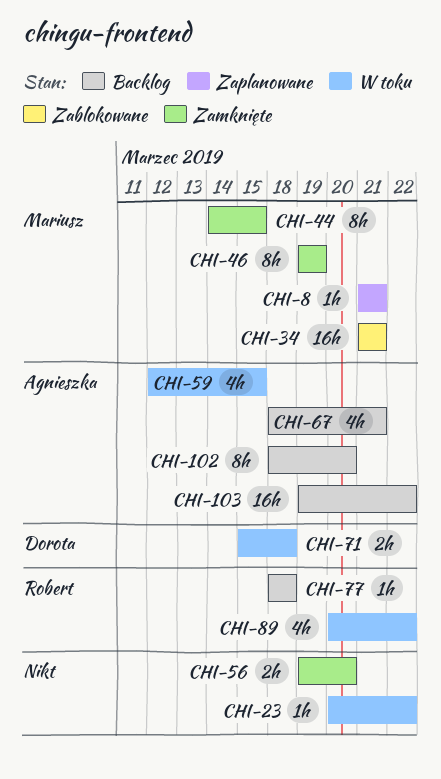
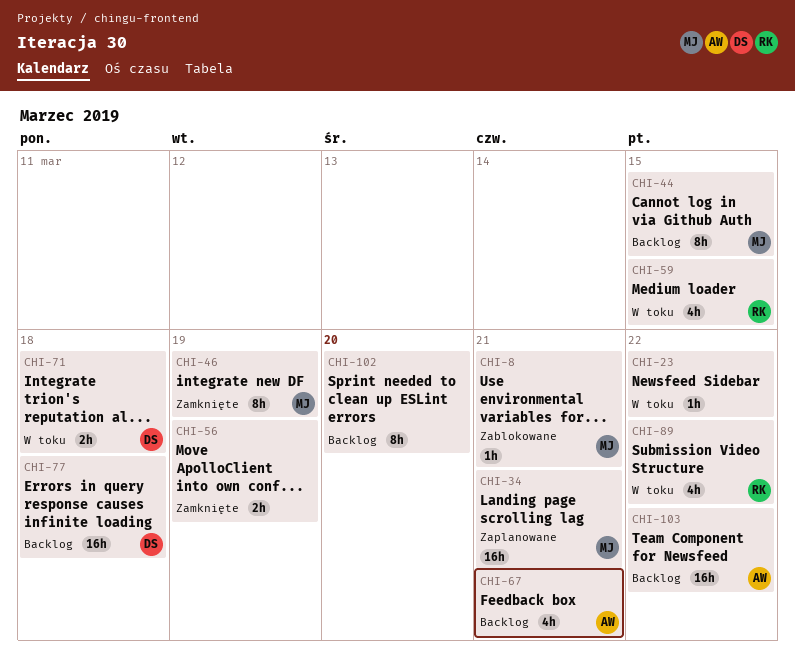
CHI-8, status: Zaplanowane -> Zablokowane
CHI-34, status: Zablokowane -> Zaplanowane
CHI-44, status: Zamknięte -> Backlog
CHI-56, due: Mar 20 -> Mar 19
CHI-59, owner: Agnieszka -> Robert
CHI-77, owner: Robert -> Dorota
CHI-77, estimate: 1h -> 16h
CHI-102, owner: Agnieszka -> none

